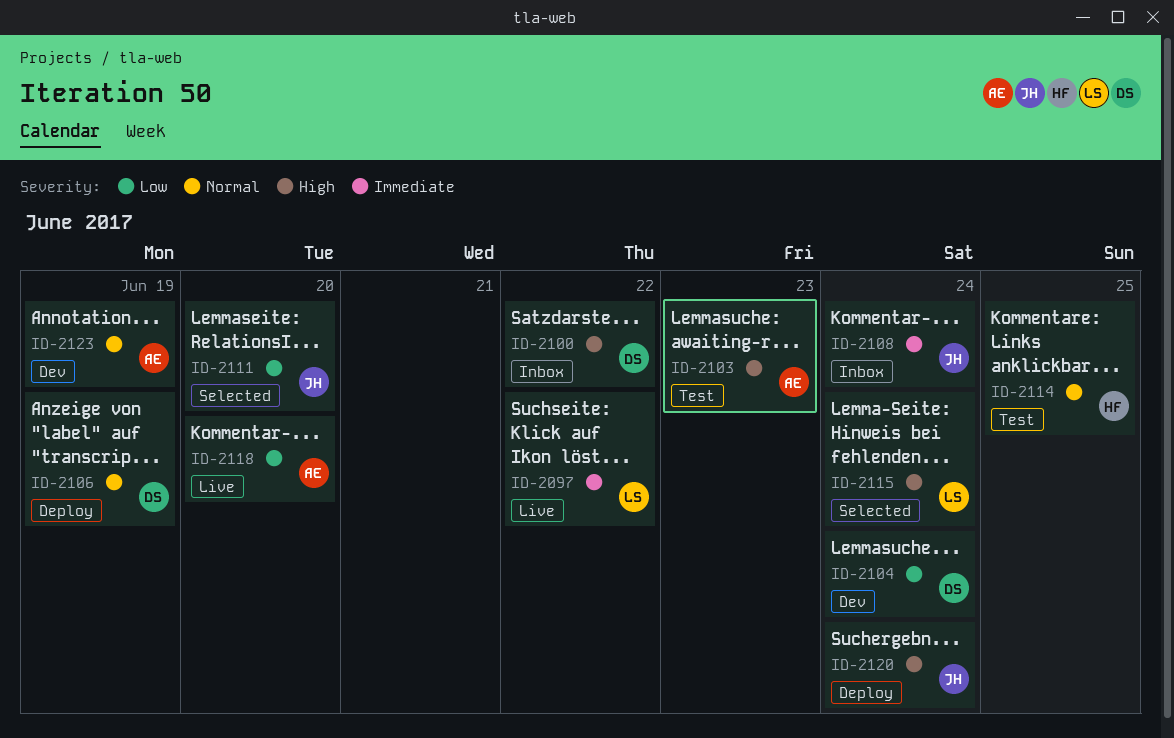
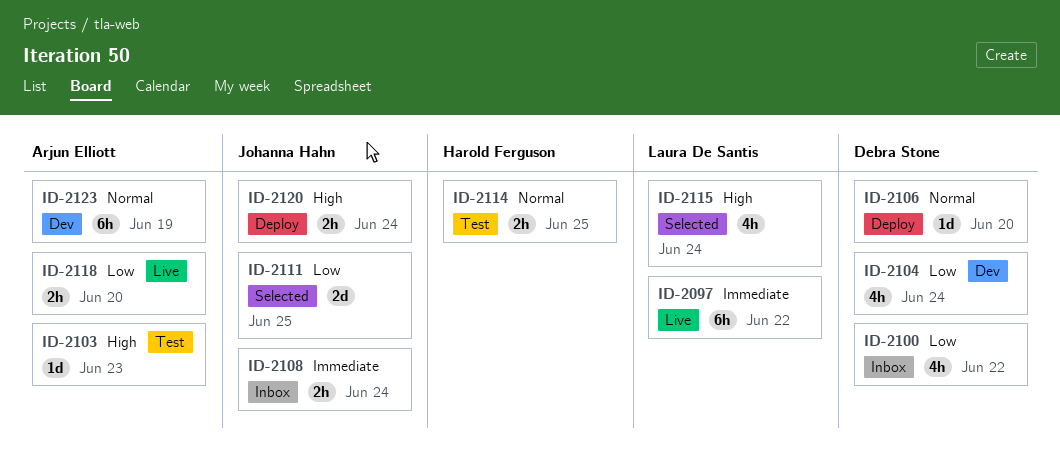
ID-2100, priority: High -> Low
ID-2106, day: Jun 19 -> Jun 20
ID-2111, day: Jun 20 -> Jun 25

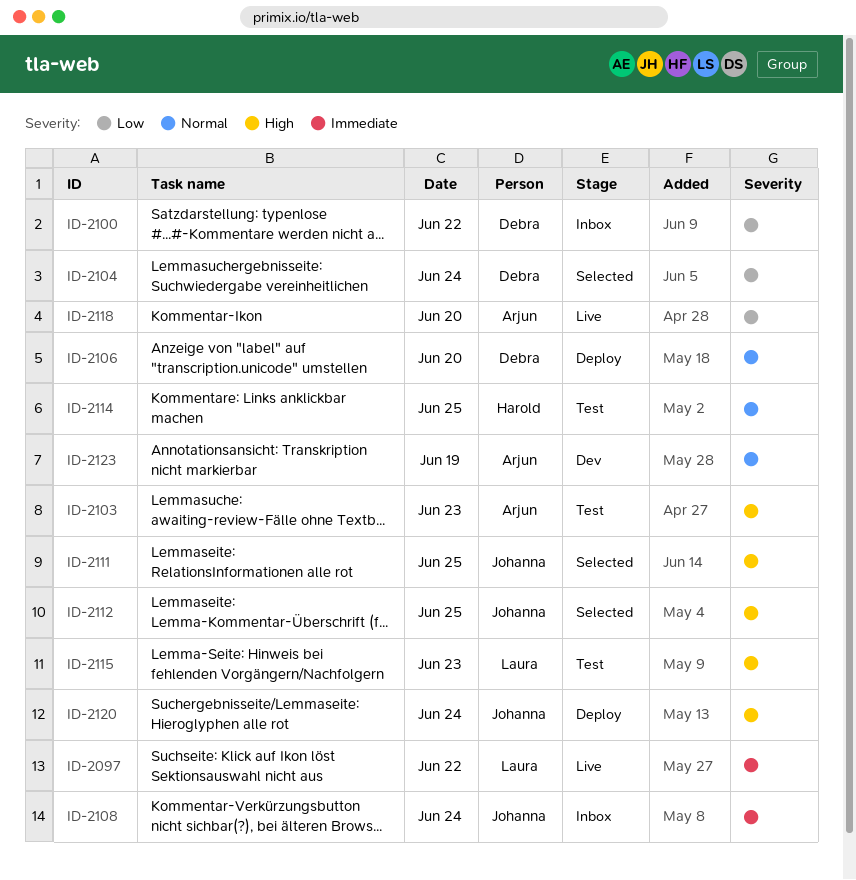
ID-2104, status: Dev -> Selected
ID-2111, priority: Low -> High
ID-2112: none -> present
ID-2115, status: Selected -> Test
ID-2115, day: Jun 24 -> Jun 23

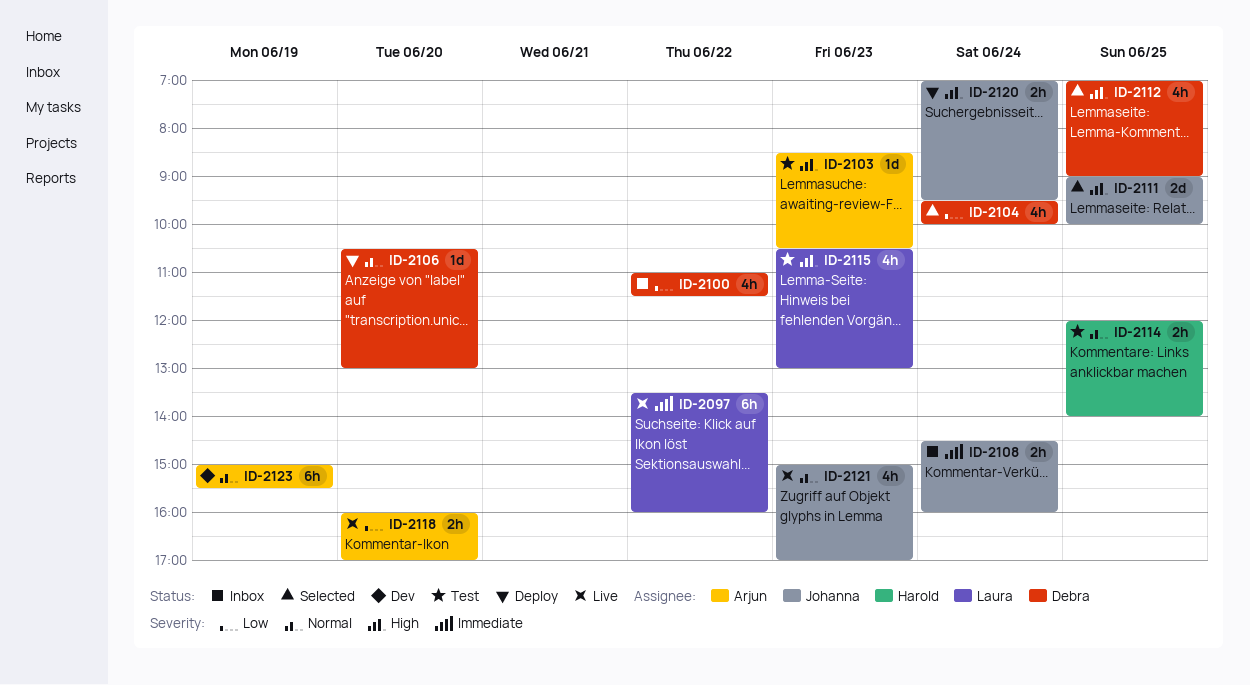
ID-2112, owner: Johanna -> Debra
ID-2121: none -> present

